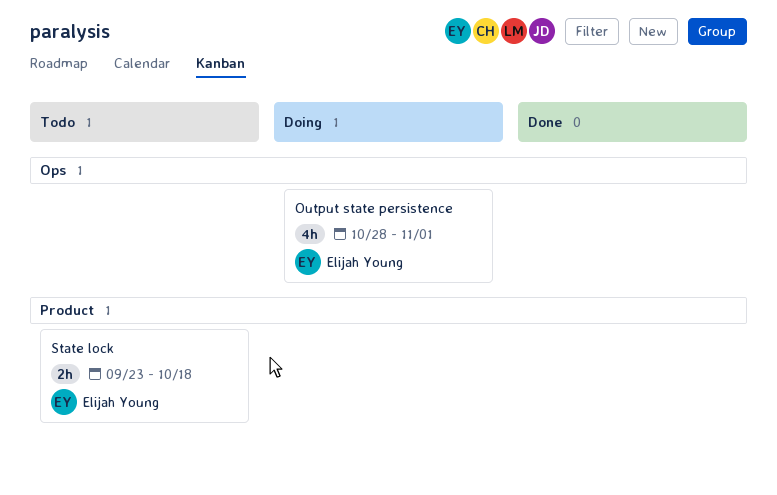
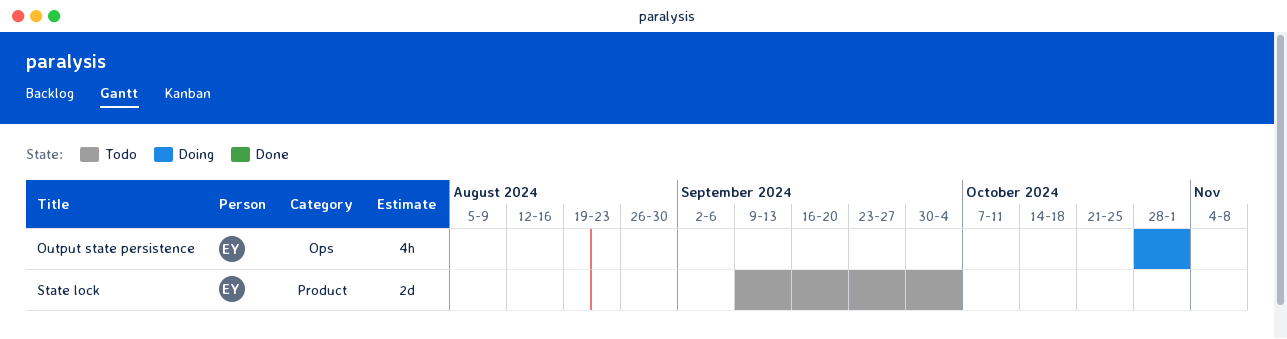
State lock, estimate: 2h -> 2d
State lock, start: Sep 23 -> Sep 9
State lock, due: Oct 18 -> Oct 4

